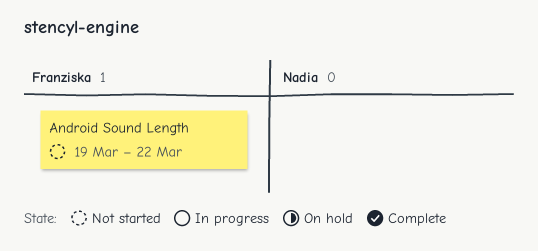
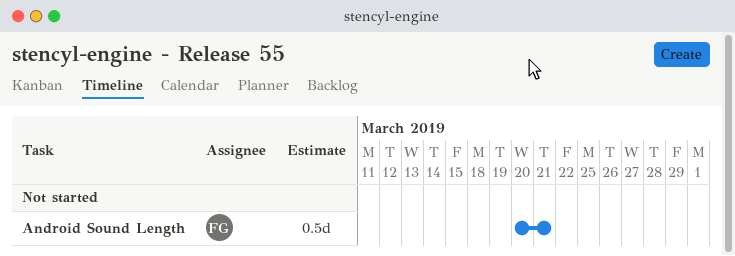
Android Sound Length, start: Mar 19 -> Mar 20
Android Sound Length, due: Mar 22 -> Mar 21

